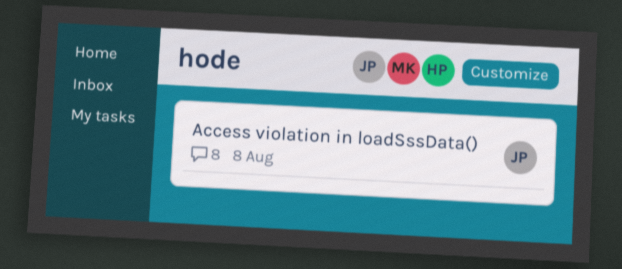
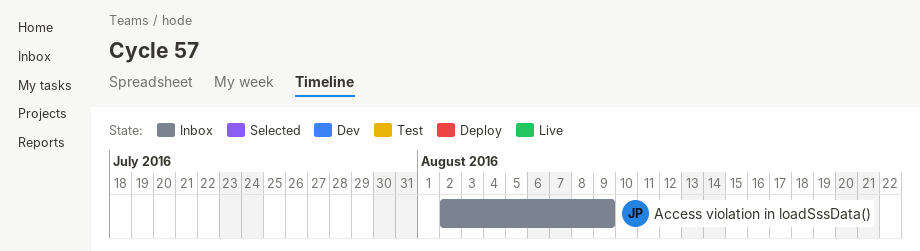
Access violation in loadSssData(), due: Aug 8 -> Aug 9

